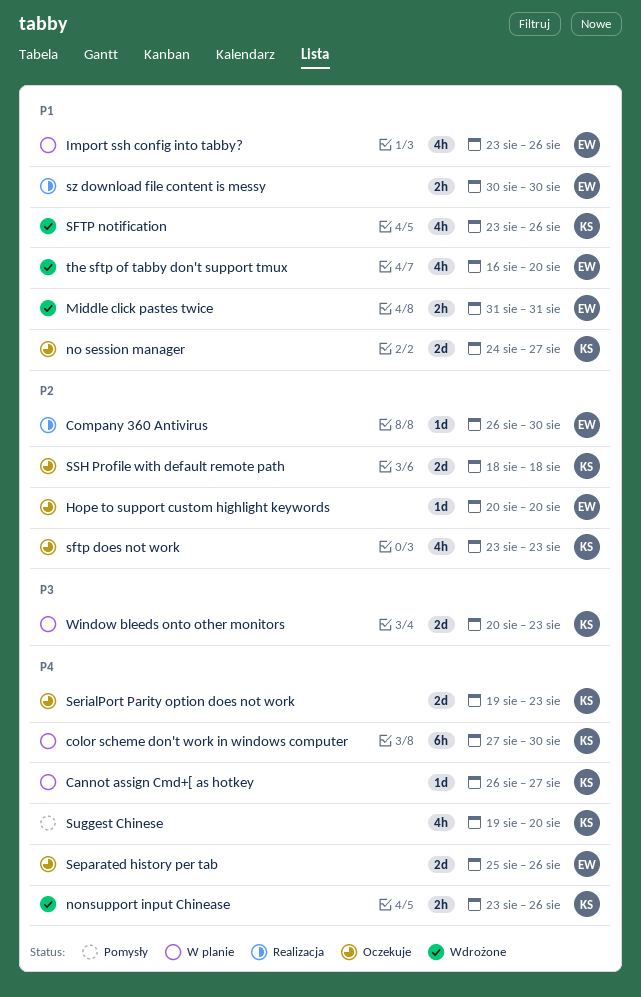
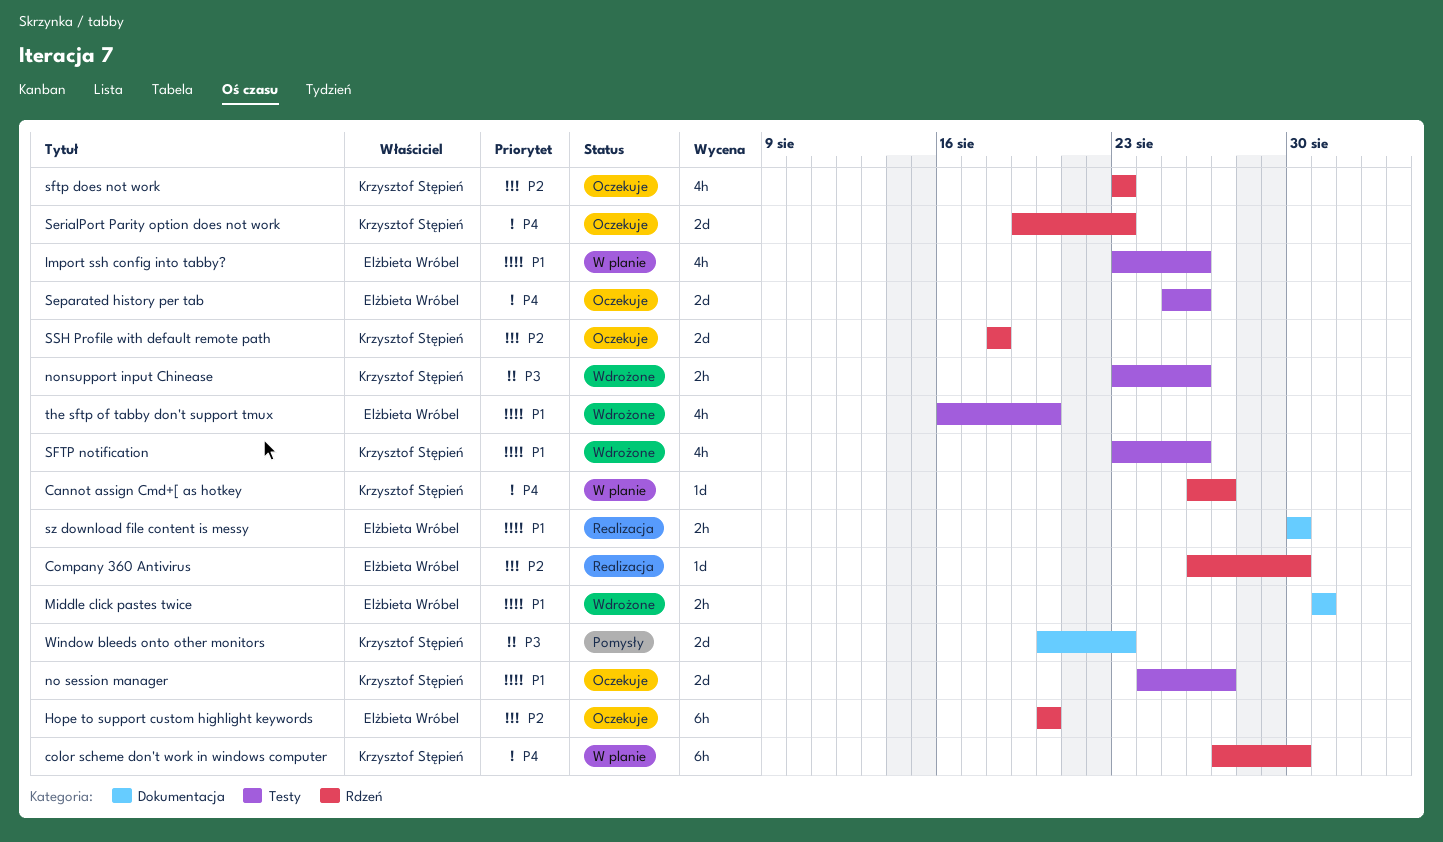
Hope to support custom highlight keywords, estimate: 1d -> 6h
nonsupport input Chinease, priority: P4 -> P3
Suggest Chinese: present -> none
Window bleeds onto other monitors, status: W planie -> Pomysły

